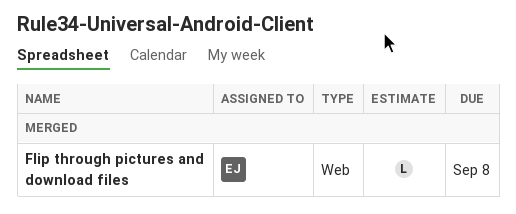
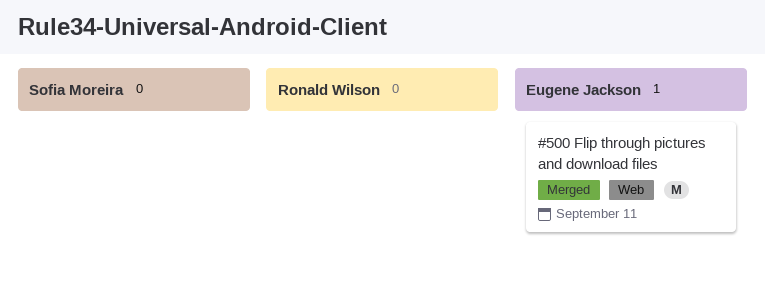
Flip through pictures and download files, estimate: L -> M
Flip through pictures and download files, due: Sep 8 -> Sep 11

